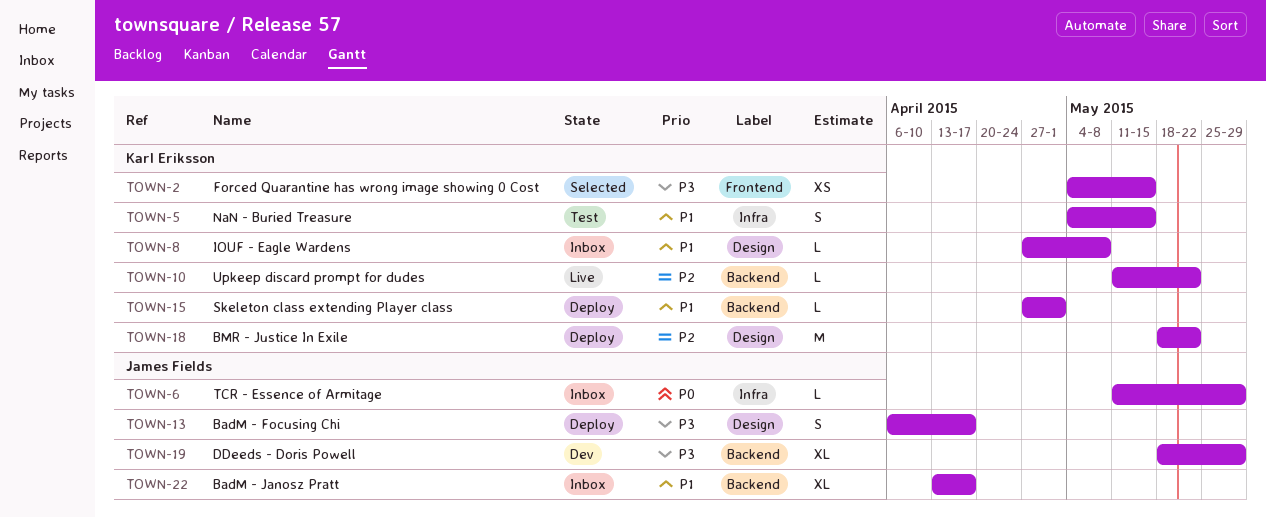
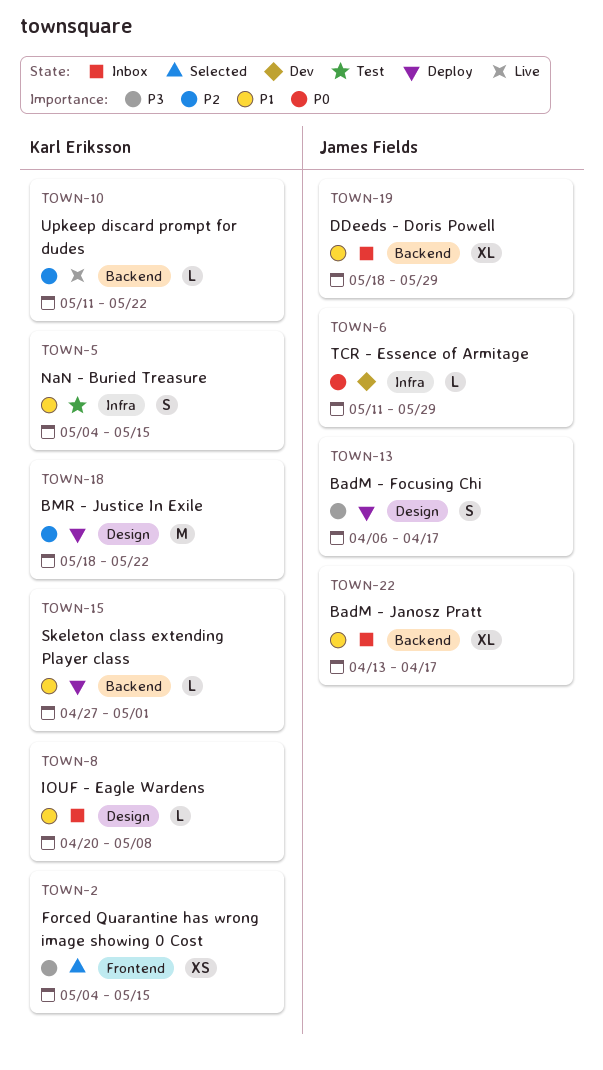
TOWN-6, status: Inbox -> Dev
TOWN-8, start: Apr 27 -> Apr 20
TOWN-19, status: Dev -> Inbox
TOWN-19, priority: P3 -> P1

